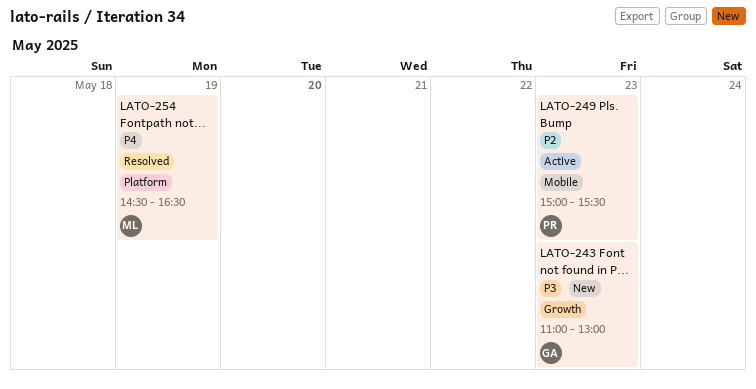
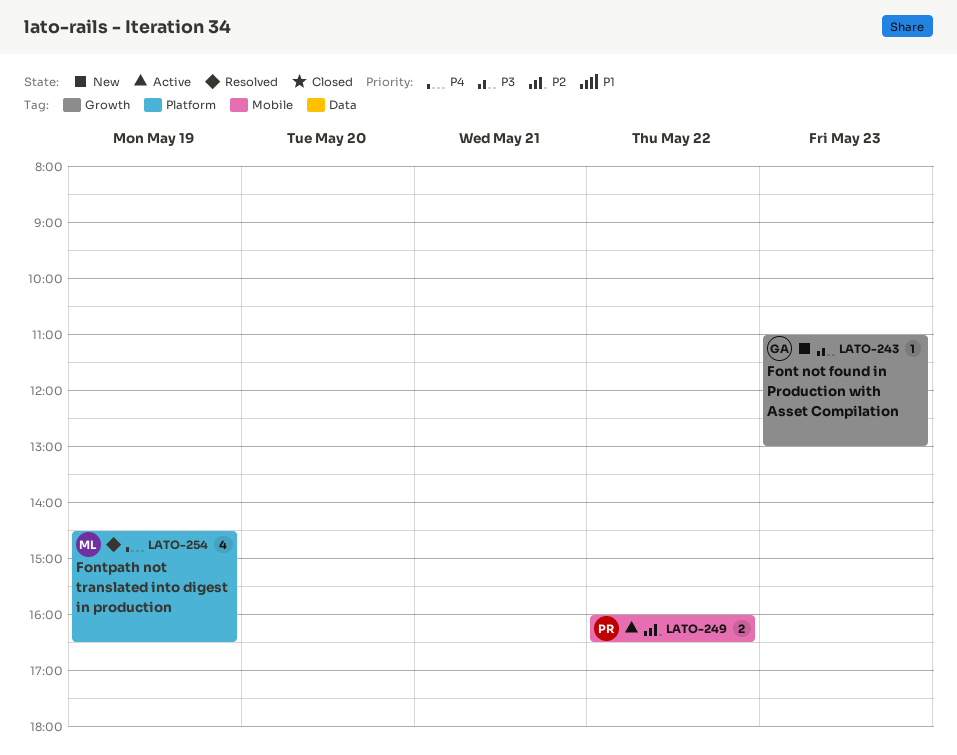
LATO-249, day: May 23 -> May 22
LATO-249, begins: 15:00 -> 16:00
LATO-249, ends: 15:30 -> 16:30

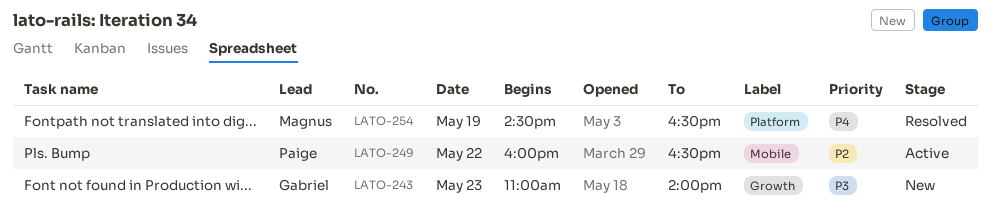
LATO-243, ends: 13:00 -> 14:00

